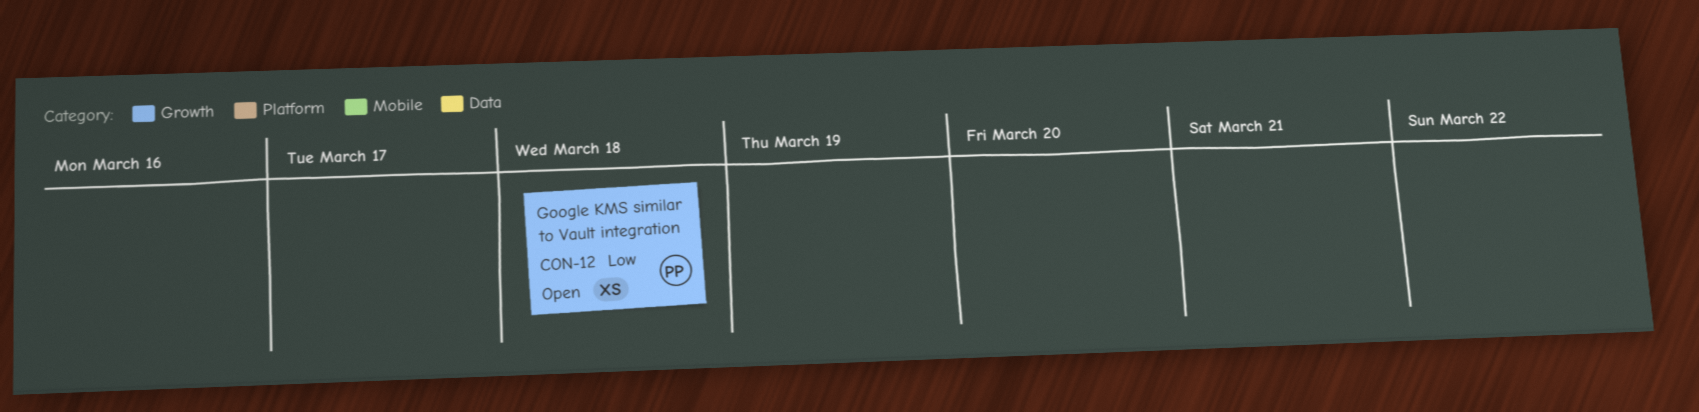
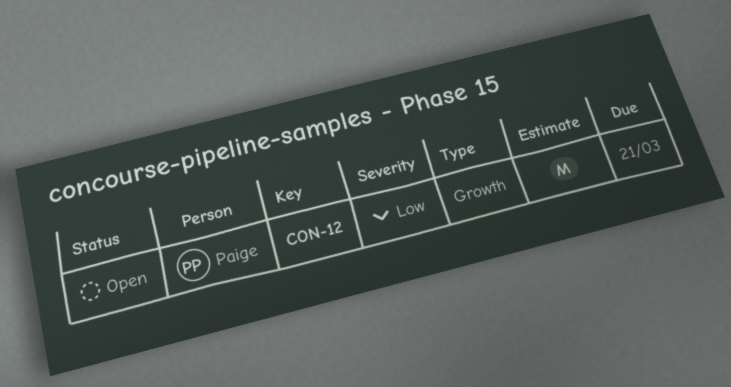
CON-12, estimate: XS -> M
CON-12, due: Mar 18 -> Mar 21

